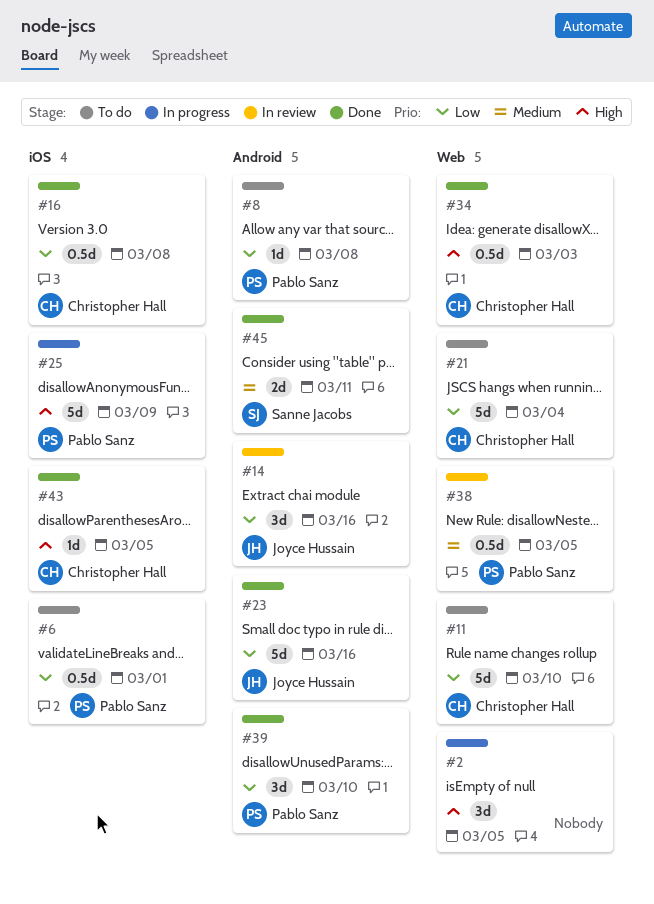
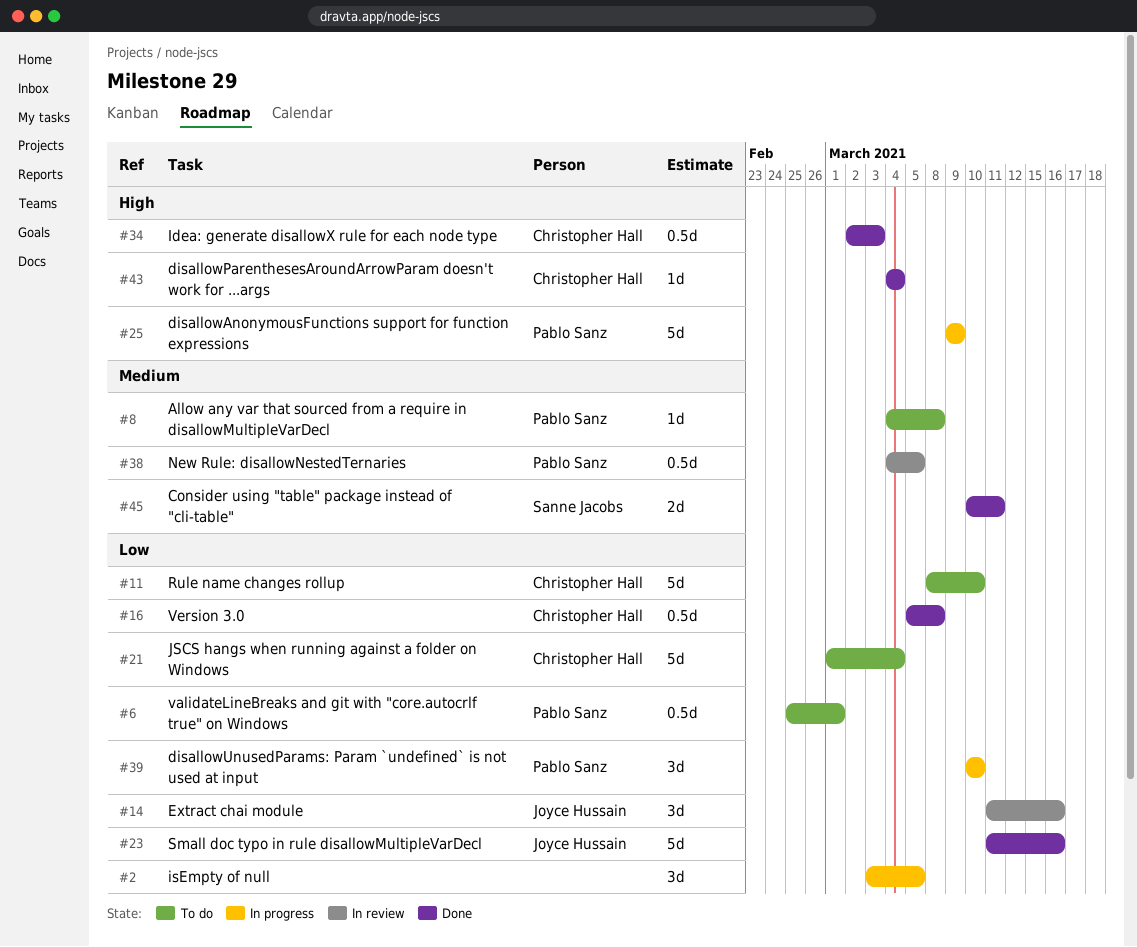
#2, priority: High -> Low
#8, priority: Low -> Medium
#39, status: Done -> In progress
#43, due: Mar 5 -> Mar 4

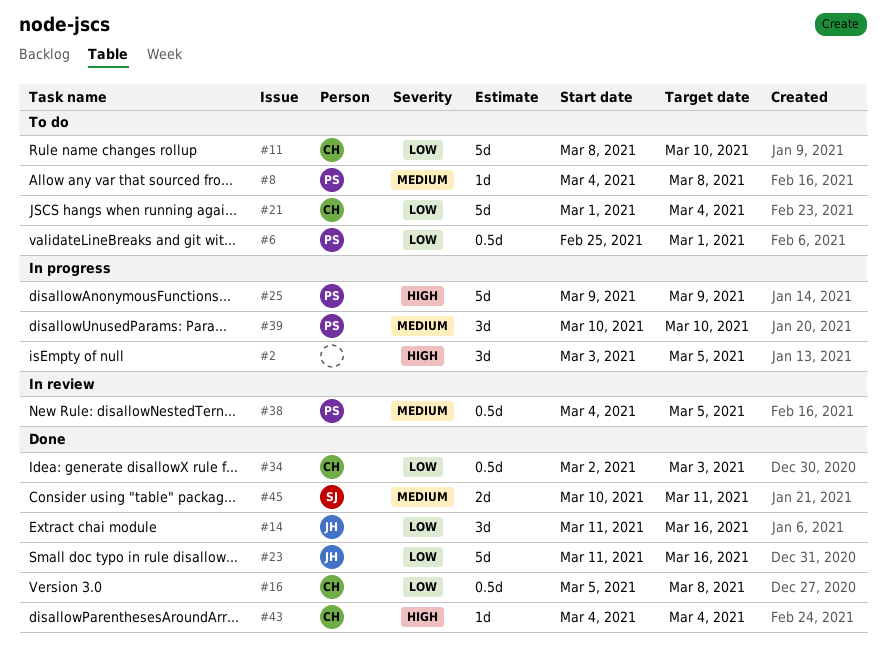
#2, priority: Low -> High
#14, status: In review -> Done
#34, priority: High -> Low
#39, priority: Low -> Medium

